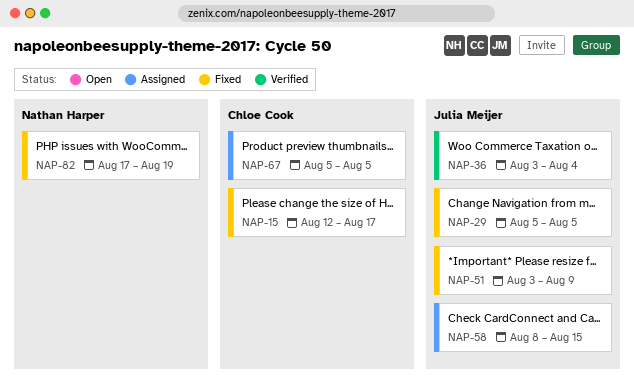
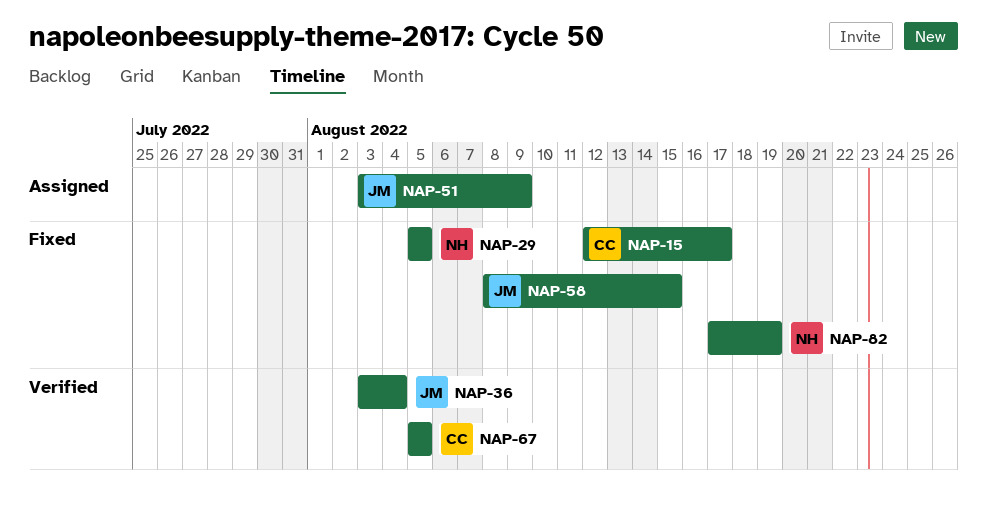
NAP-29, owner: Julia Meijer -> Nathan Harper
NAP-51, status: Fixed -> Assigned
NAP-58, status: Assigned -> Fixed
NAP-67, status: Assigned -> Verified

